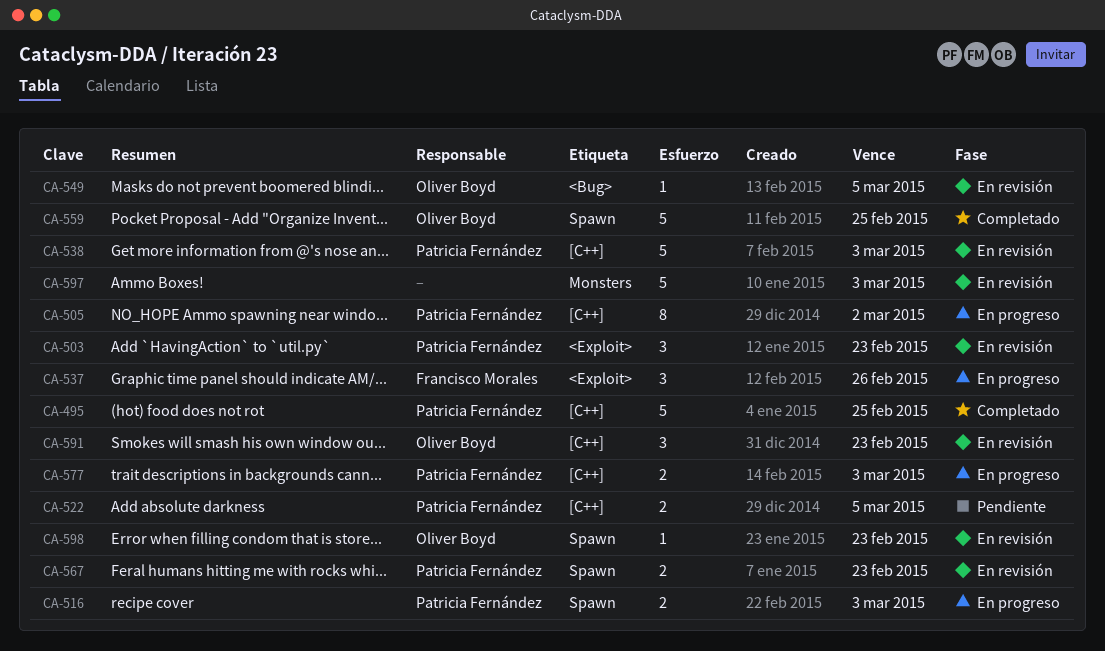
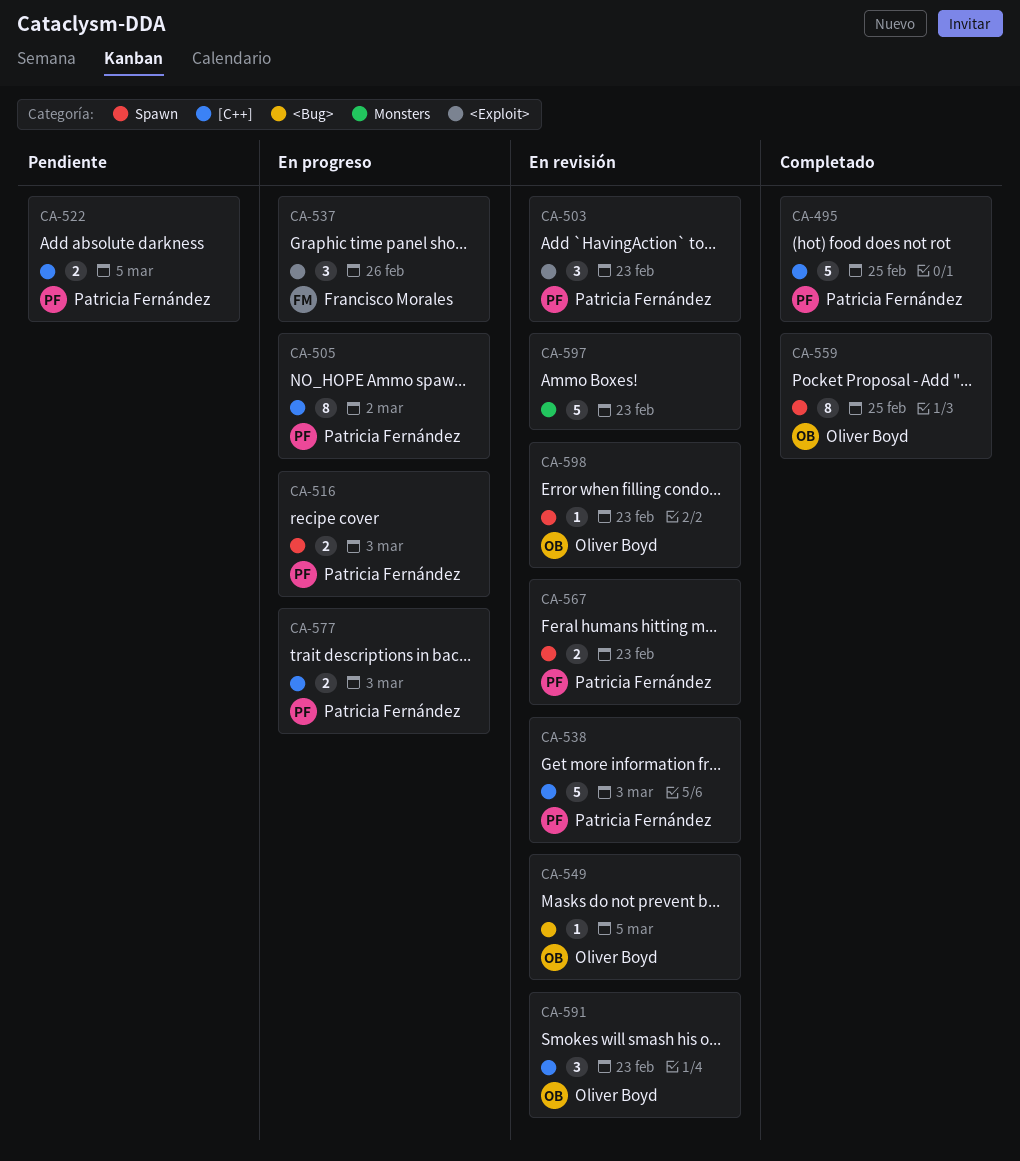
CA-559, estimate: 5 -> 8
CA-597, due: Mar 3 -> Feb 23

